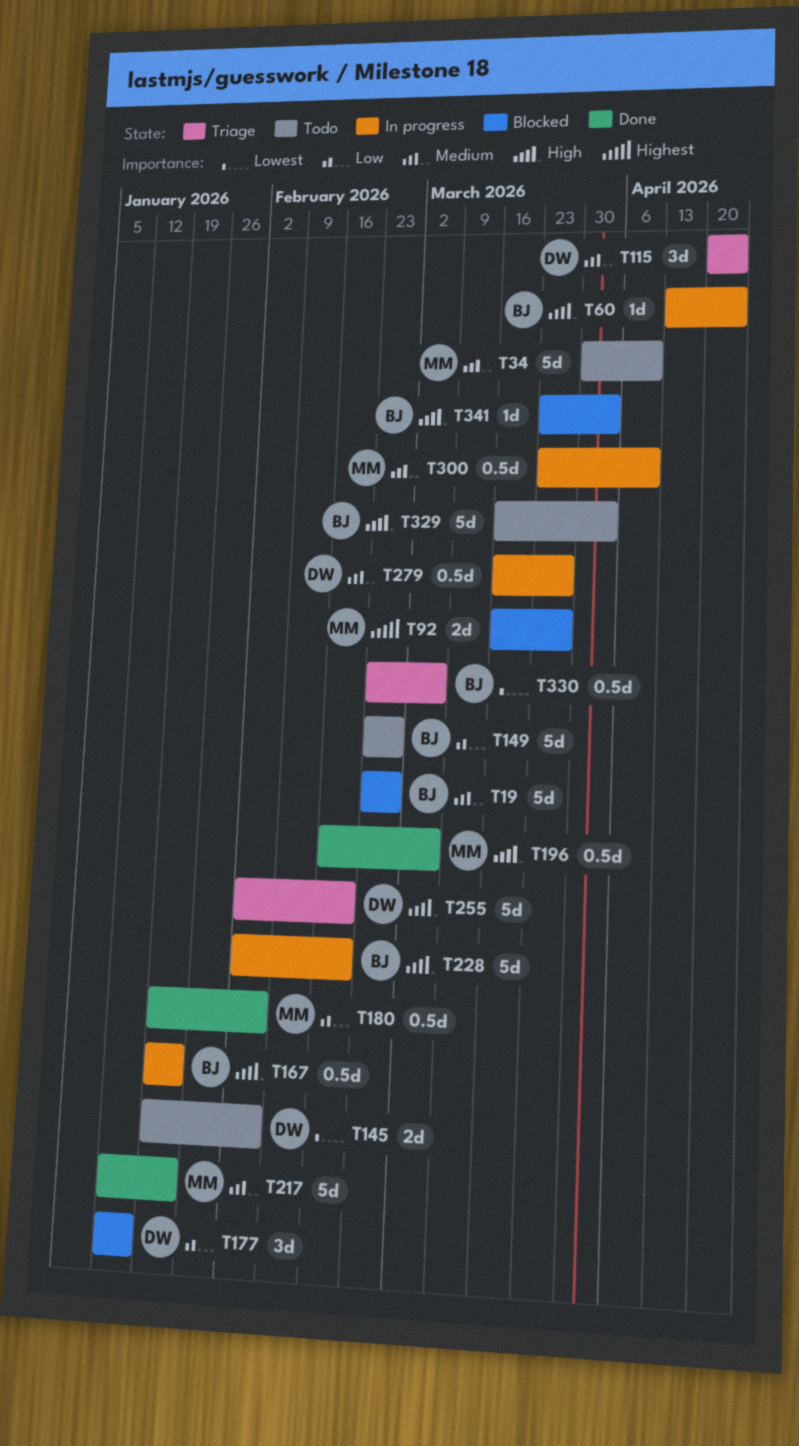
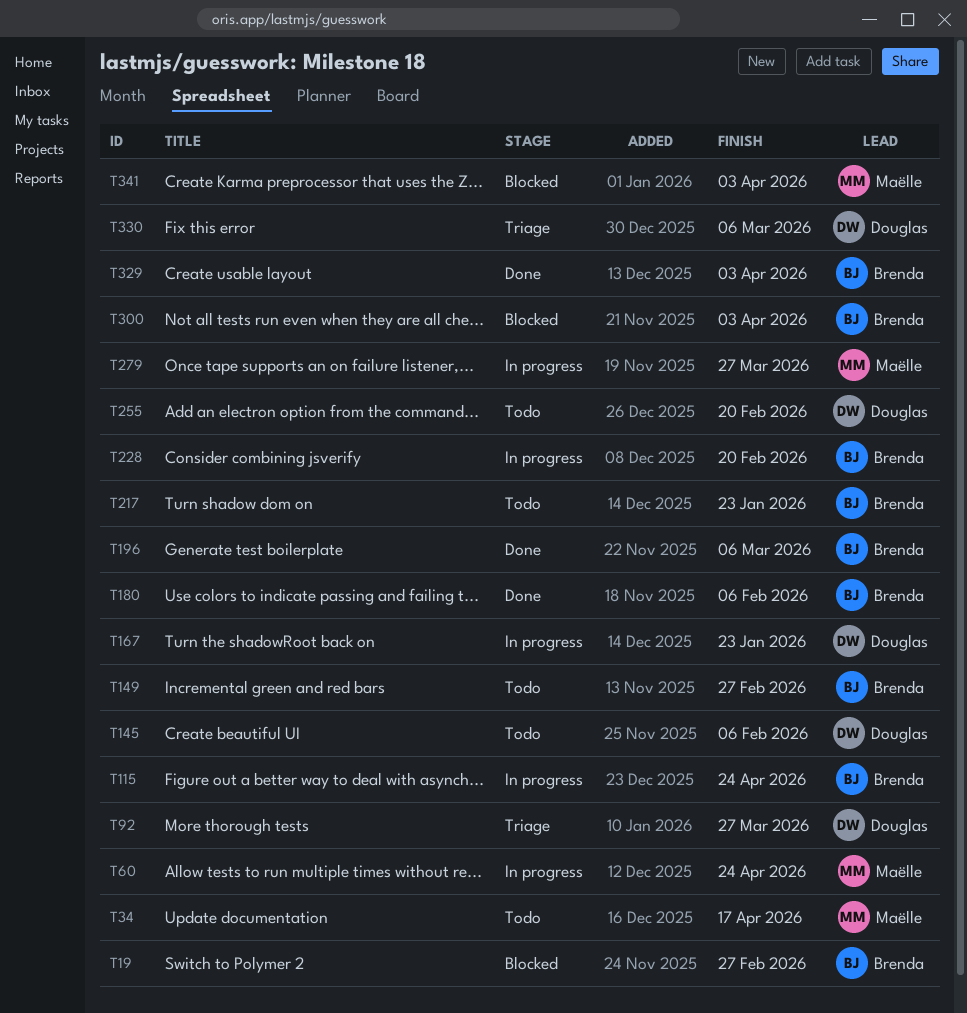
T34, due: Apr 10 -> Apr 17
T60, owner: Brenda -> Maëlle
T92, status: Blocked -> Triage
T92, owner: Maëlle -> Douglas
T115, status: Triage -> In progress
T115, owner: Douglas -> Brenda
T167, owner: Brenda -> Douglas
T177: present -> none
T180, owner: Maëlle -> Brenda
T196, owner: Maëlle -> Brenda
T217, status: Done -> Todo
T217, owner: Maëlle -> Brenda
T255, status: Triage -> Todo
T279, owner: Douglas -> Maëlle
T300, status: In progress -> Blocked
T300, owner: Maëlle -> Brenda
T300, due: Apr 10 -> Apr 3
T329, status: Todo -> Done
T330, owner: Brenda -> Douglas
T341, owner: Brenda -> Maëlle

